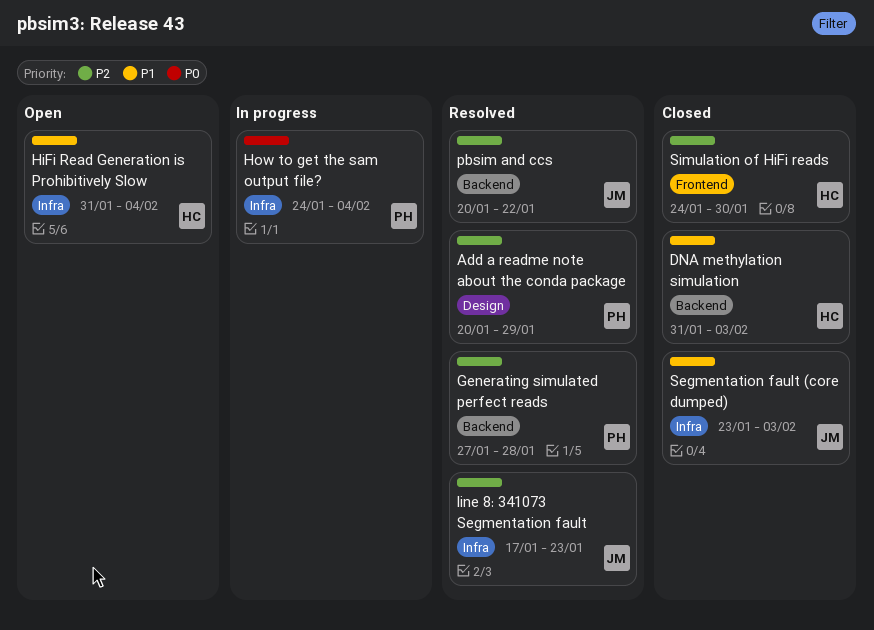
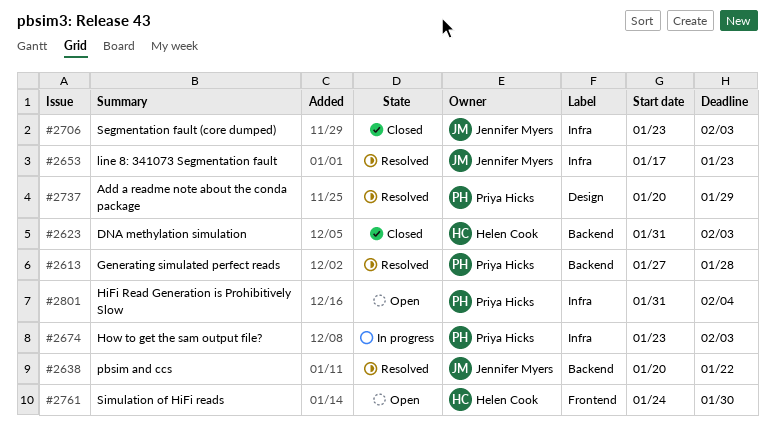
HiFi Read Generation is Prohibitively Slow, owner: Helen Cook -> Priya Hicks
How to get the sam output file?, start: Jan 24 -> Jan 23
How to get the sam output file?, due: Feb 4 -> Feb 3
Simulation of HiFi reads, status: Closed -> Open

